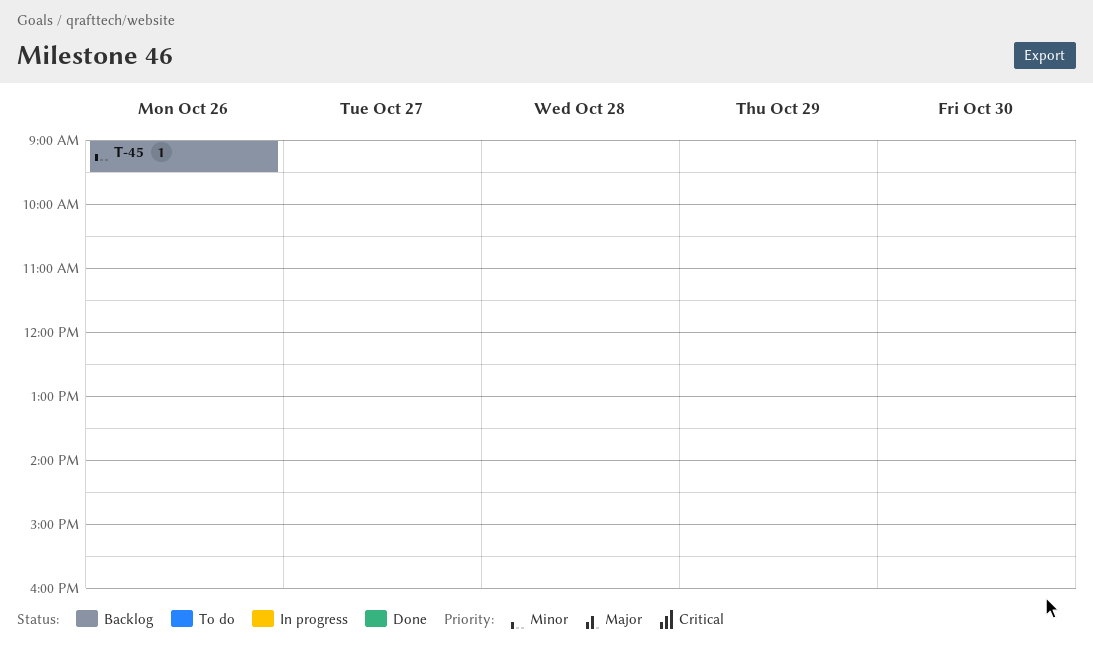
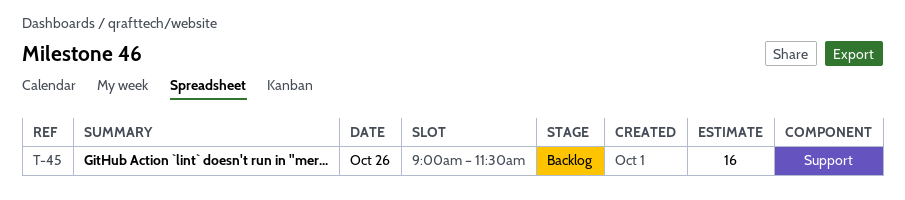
T-45, estimate: 1 -> 16
T-45, ends: 09:30 -> 11:30

